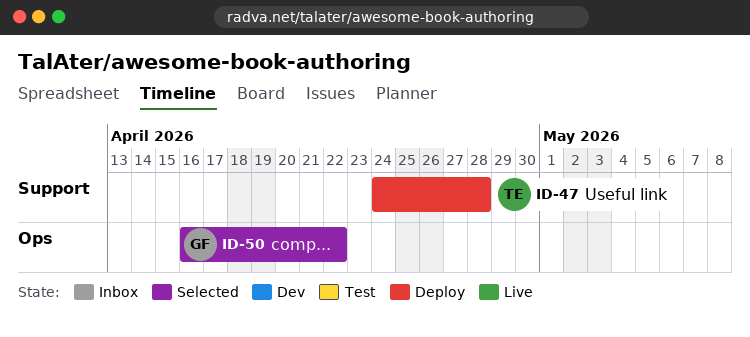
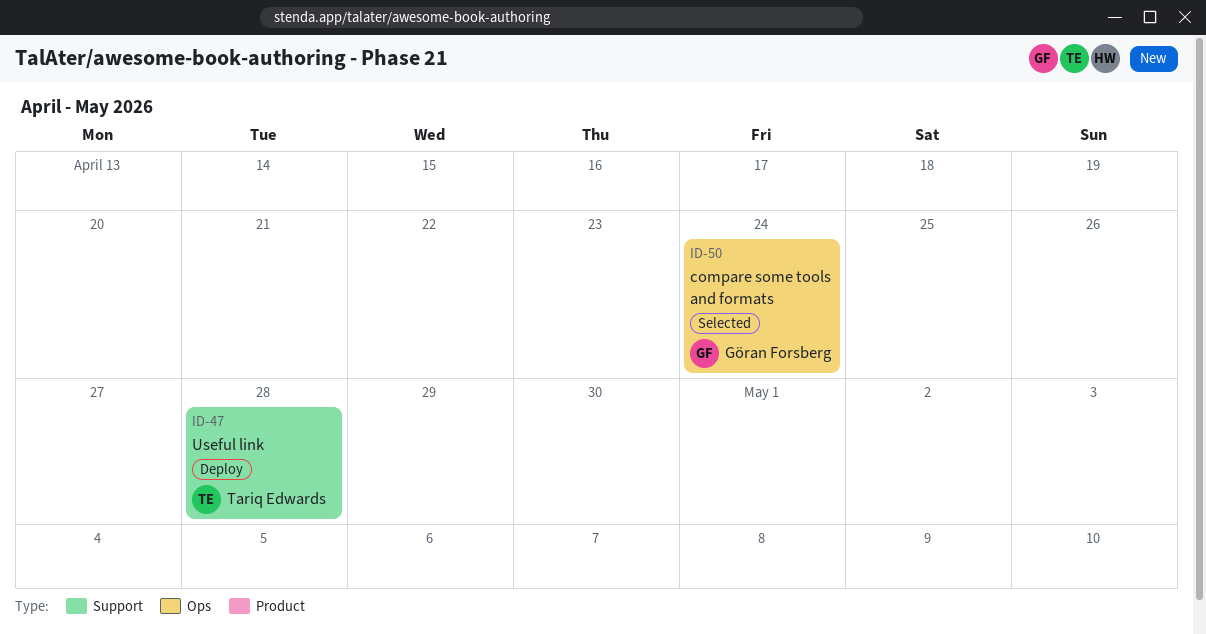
ID-50, due: Apr 22 -> Apr 24

